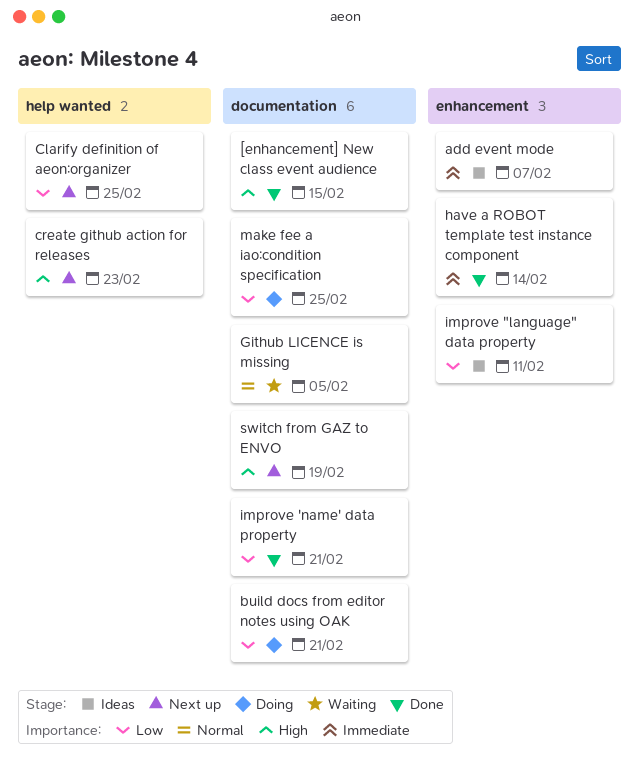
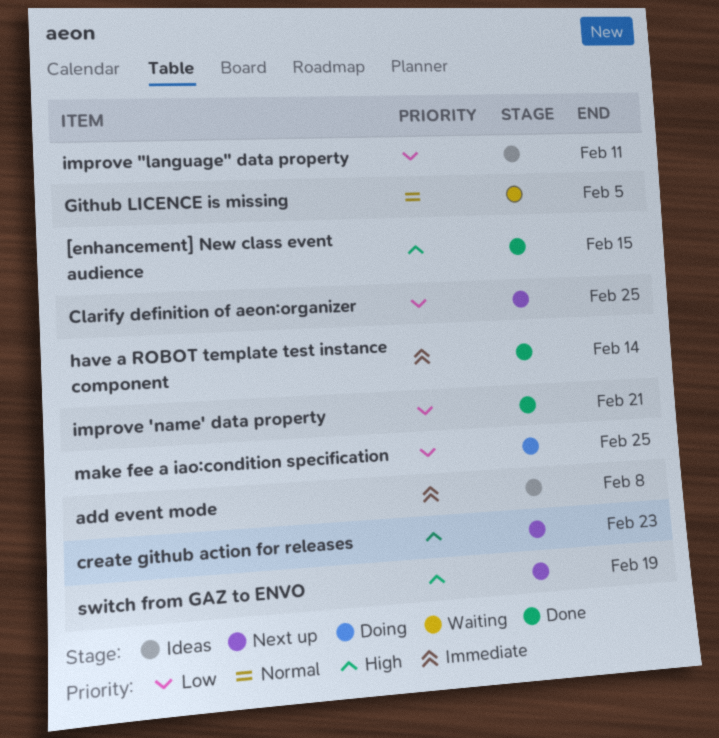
add event mode, due: Feb 7 -> Feb 8
build docs from editor notes using OAK: present -> none

